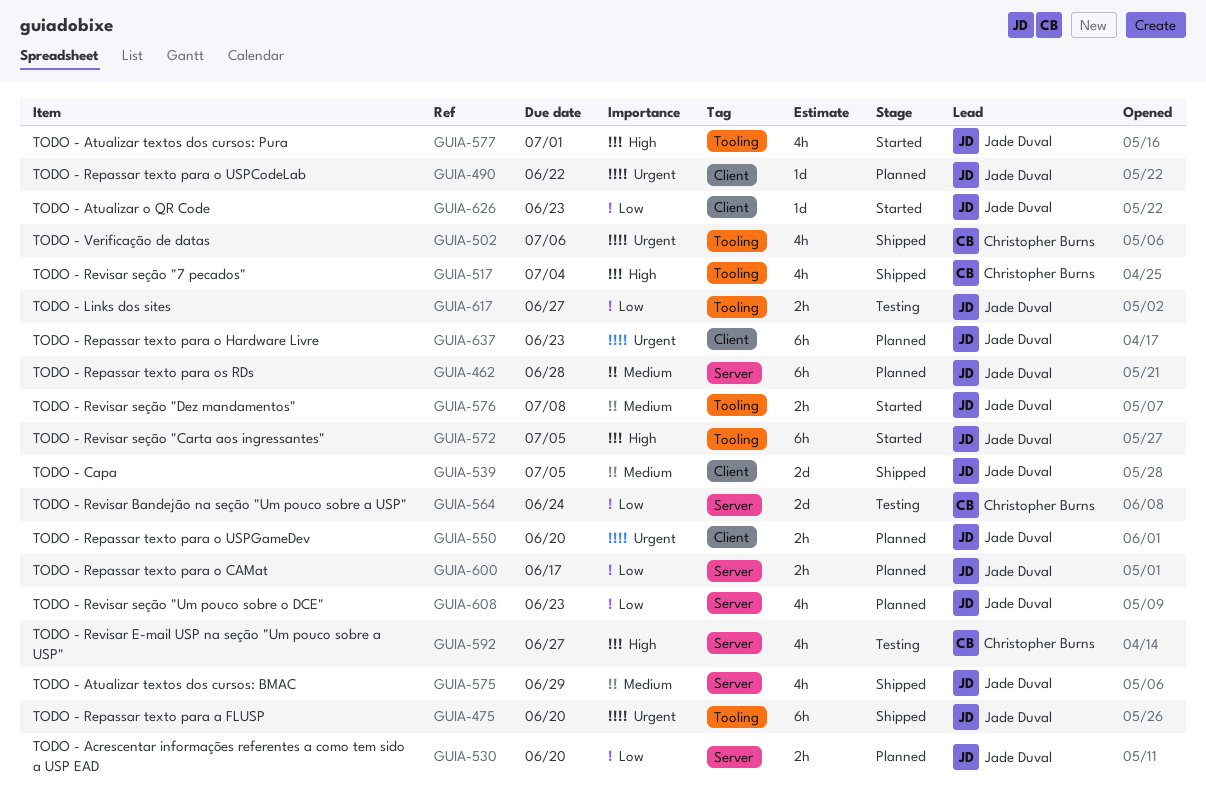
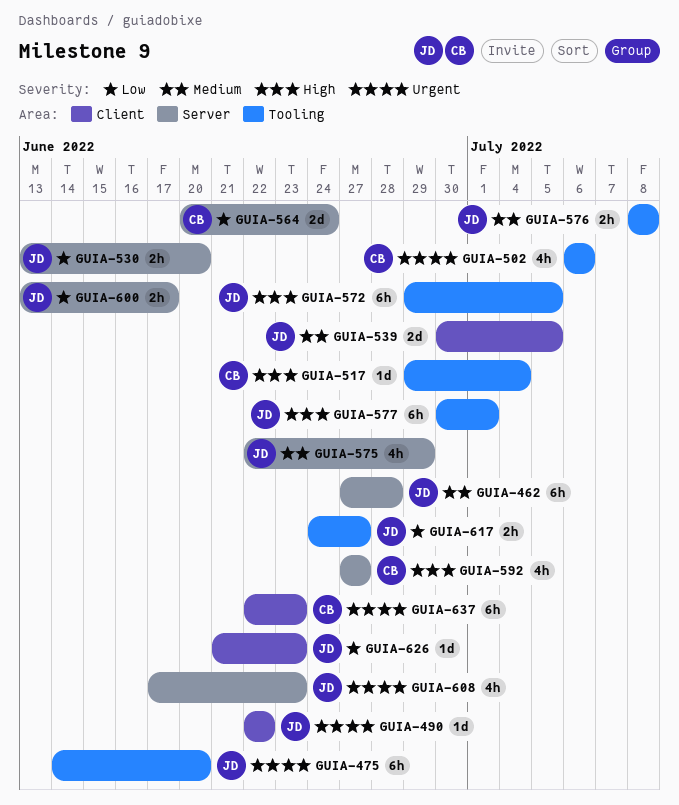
GUIA-517, estimate: 4h -> 1d
GUIA-550: present -> none
GUIA-577, estimate: 4h -> 6h
GUIA-608, priority: Low -> Urgent
GUIA-637, owner: Jade Duval -> Christopher Burns

